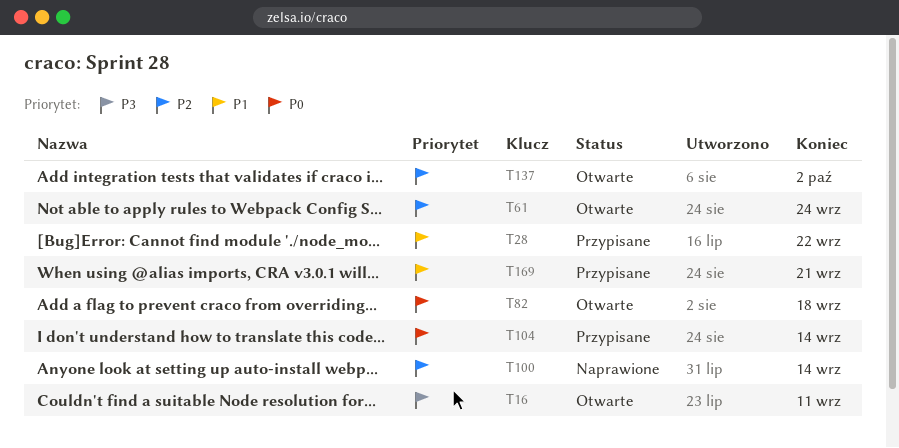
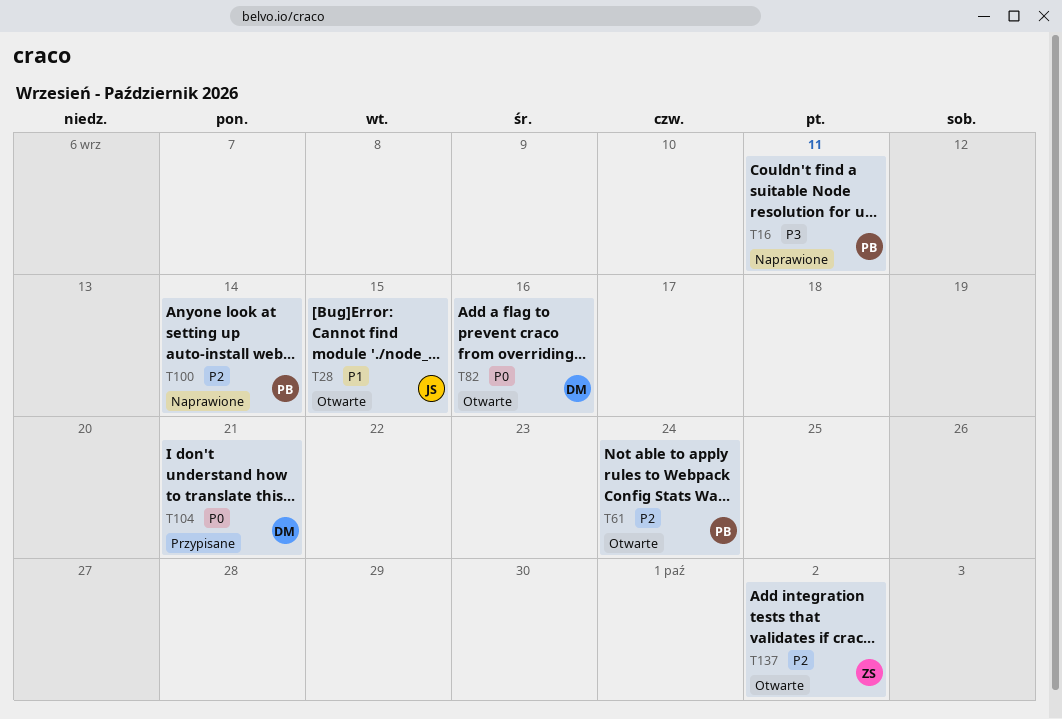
T16, status: Otwarte -> Naprawione
T28, status: Przypisane -> Otwarte
T28, due: Sep 22 -> Sep 15
T82, due: Sep 18 -> Sep 16
T104, due: Sep 14 -> Sep 21
T169: present -> none

